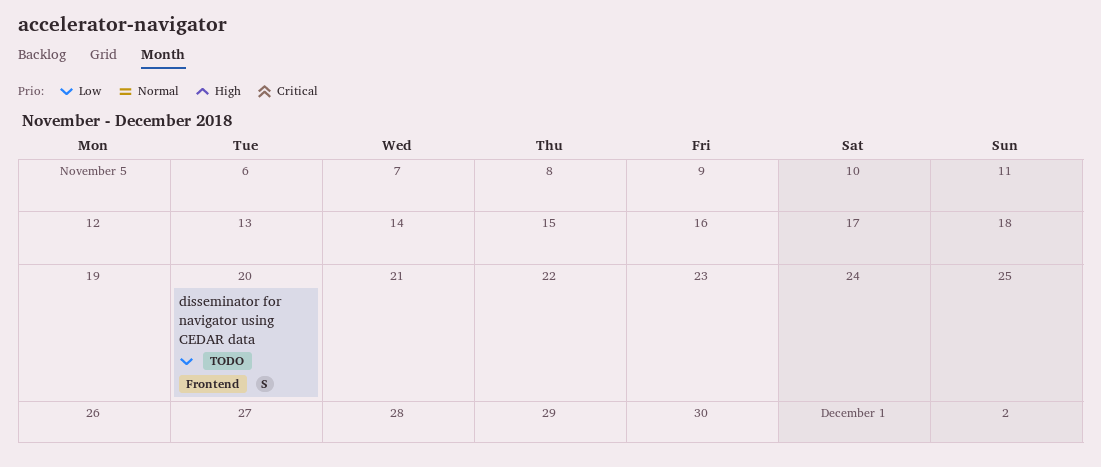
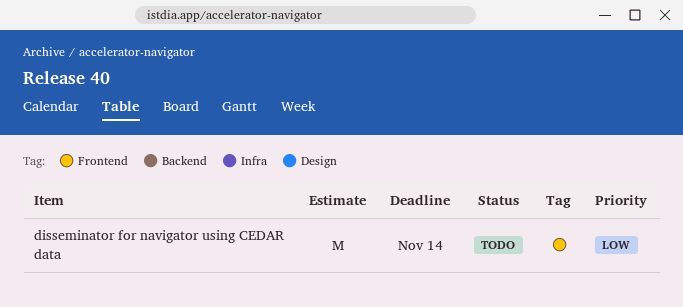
disseminator for navigator using CEDAR data, estimate: S -> M
disseminator for navigator using CEDAR data, due: Nov 20 -> Nov 14

